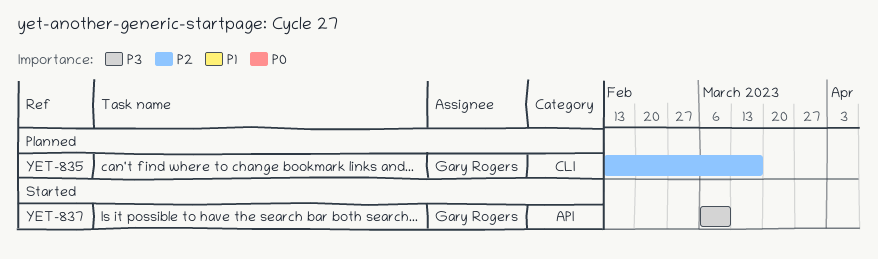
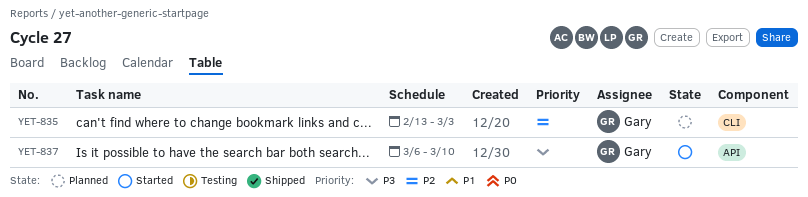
YET-835, due: Mar 17 -> Mar 3

